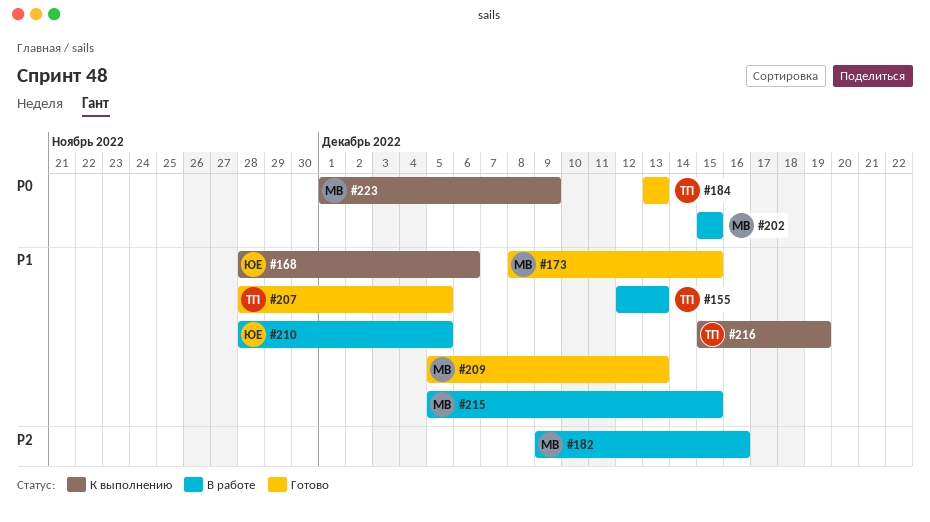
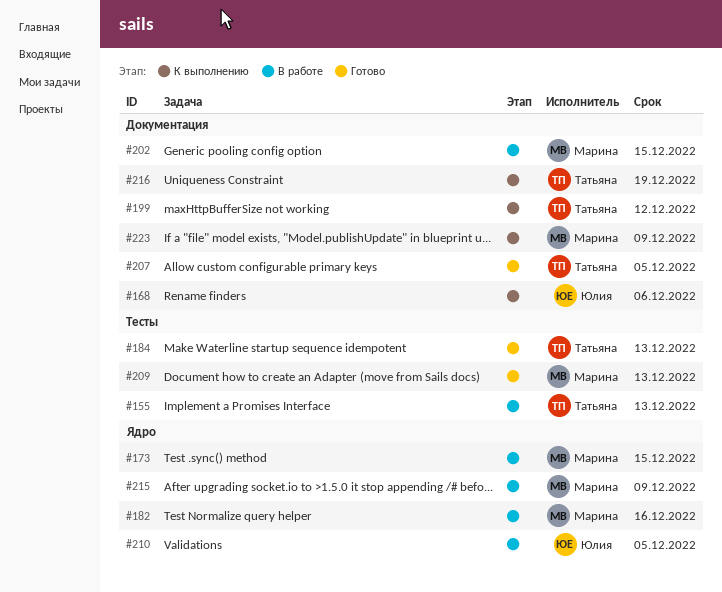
#173, status: Готово -> В работе
#199: none -> present
#215, due: Dec 15 -> Dec 9

